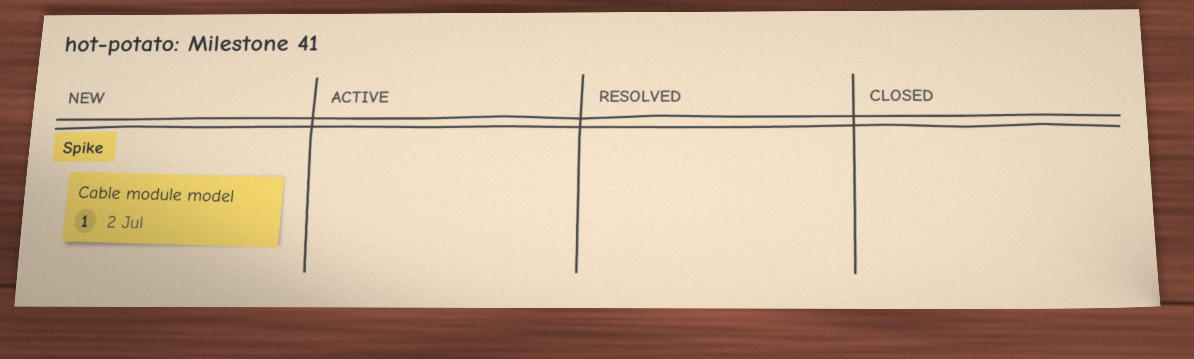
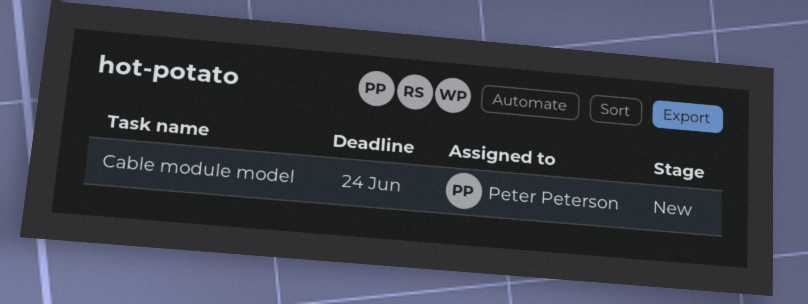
Cable module model, due: Jul 2 -> Jun 24

